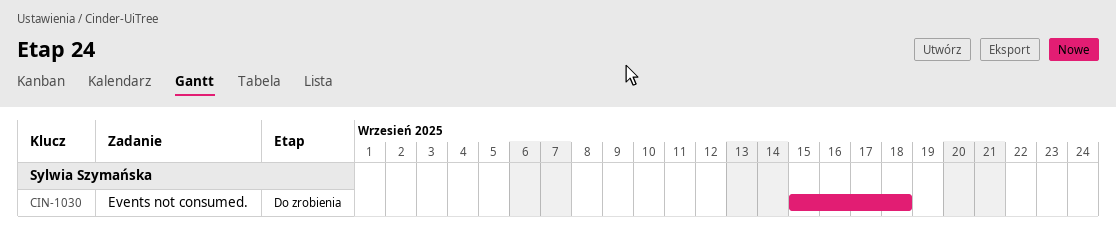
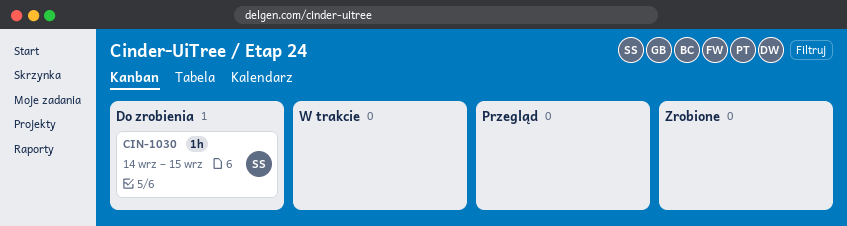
CIN-1030, start: Sep 15 -> Sep 14
CIN-1030, due: Sep 18 -> Sep 15

